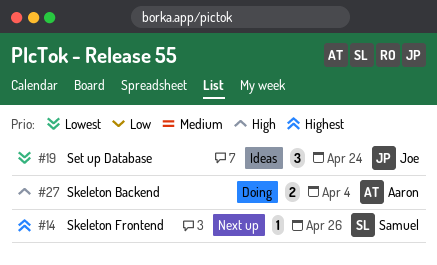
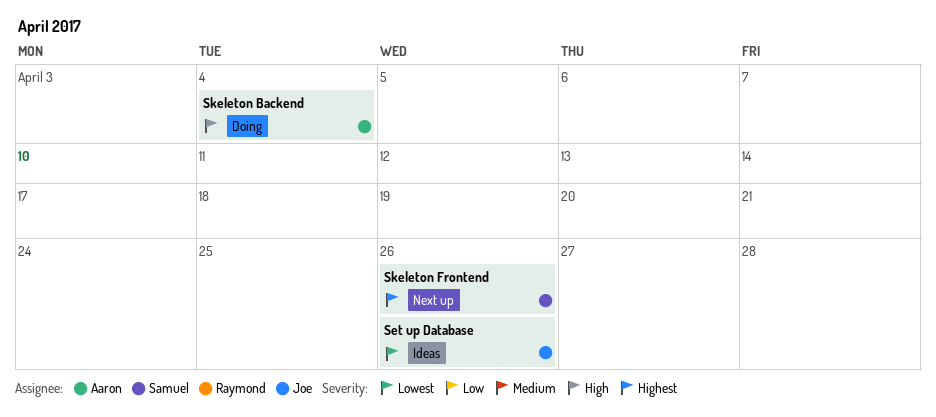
Set up Database, due: Apr 24 -> Apr 26

